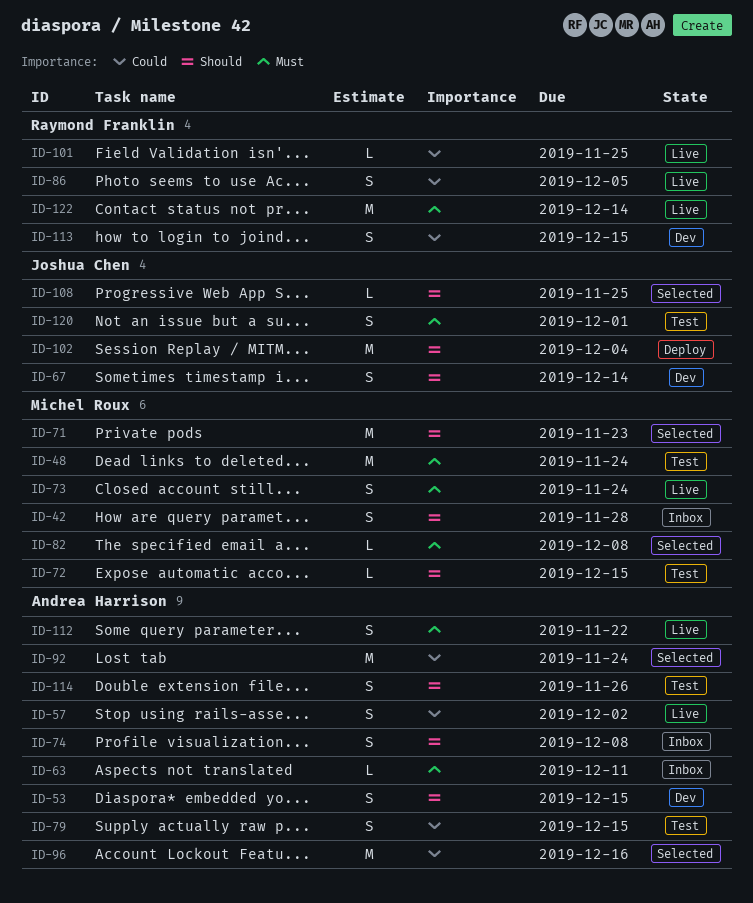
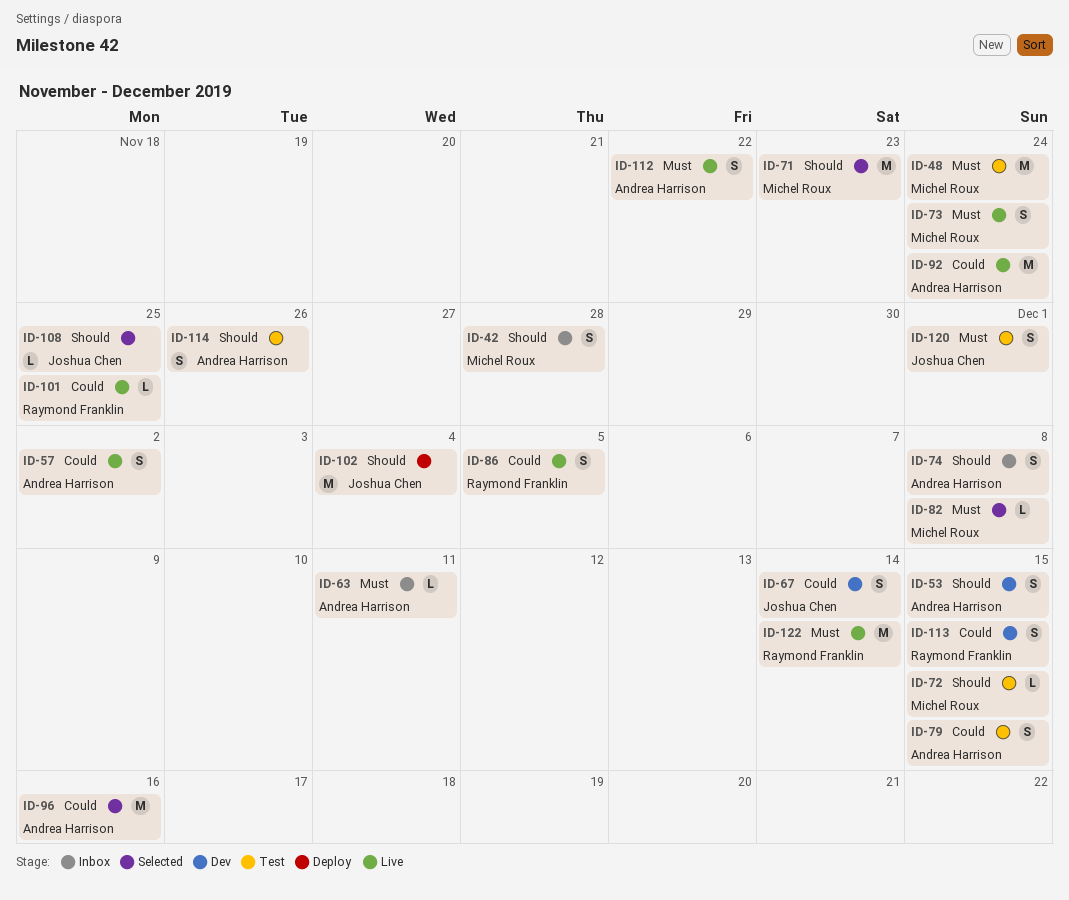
ID-67, priority: Should -> Could
ID-92, status: Selected -> Live

